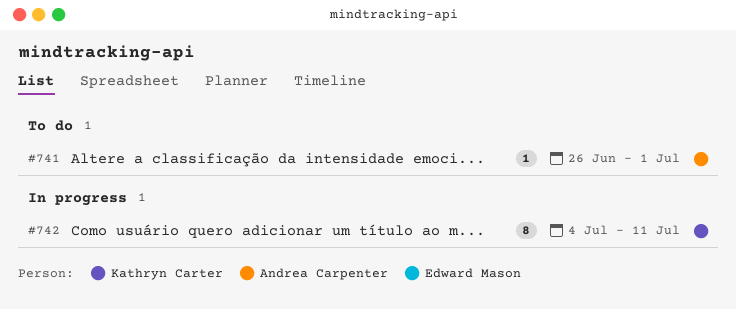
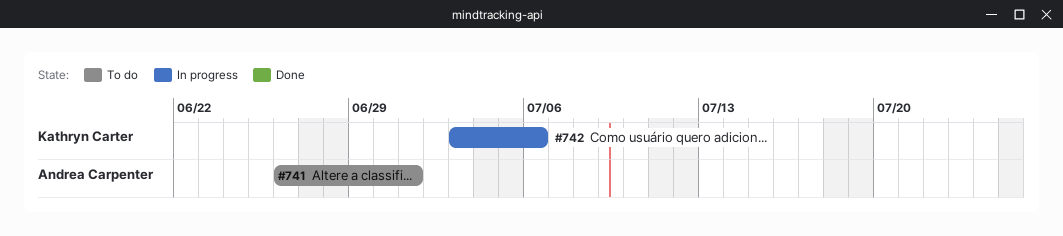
#742, start: Jul 4 -> Jul 3
#742, due: Jul 11 -> Jul 6

